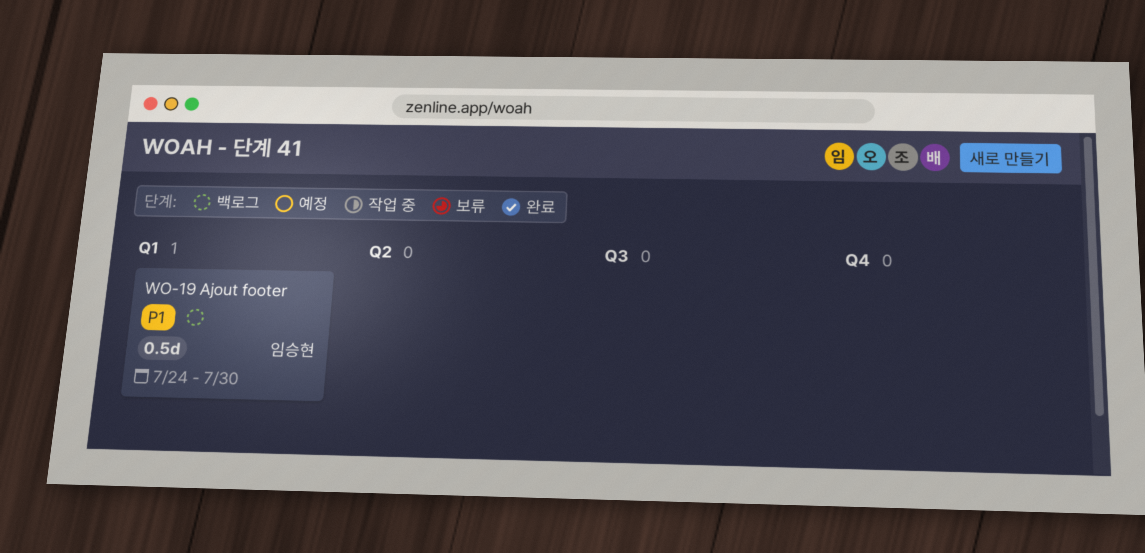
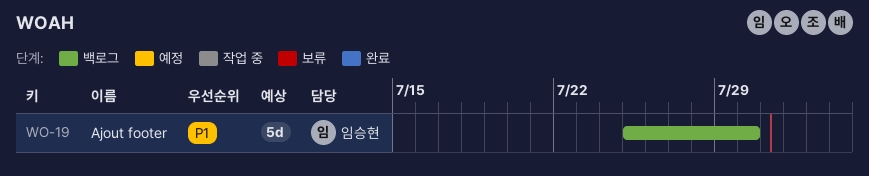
WO-19, estimate: 0.5d -> 5d
WO-19, start: Jul 24 -> Jul 25

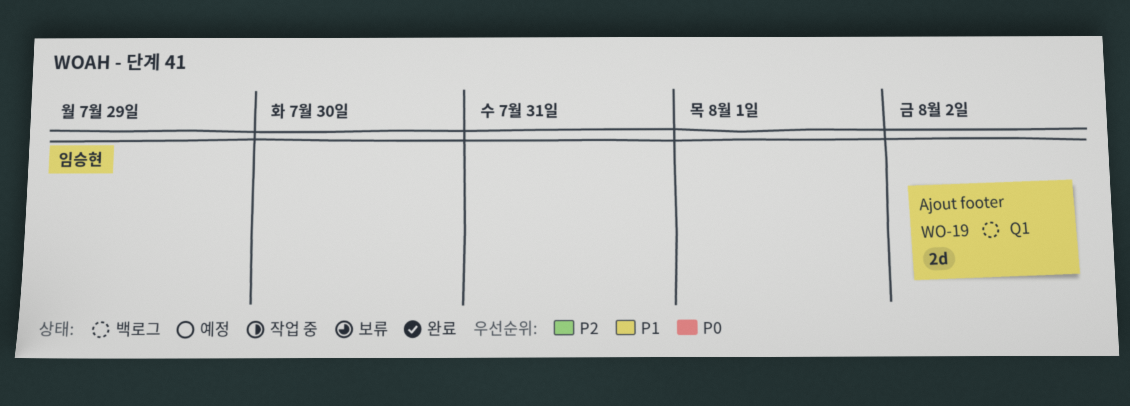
WO-19, estimate: 5d -> 2d
WO-19, due: Jul 30 -> Aug 2

